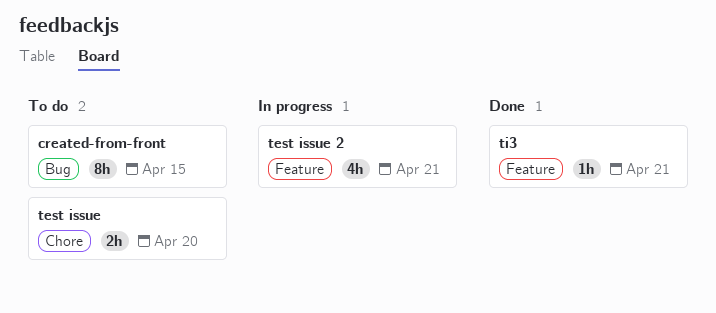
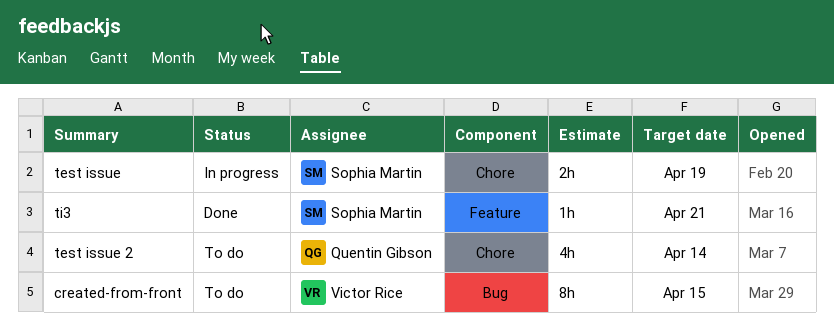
test issue, status: To do -> In progress
test issue, due: Apr 20 -> Apr 19
test issue 2, status: In progress -> To do
test issue 2, label: Feature -> Chore
test issue 2, due: Apr 21 -> Apr 14

